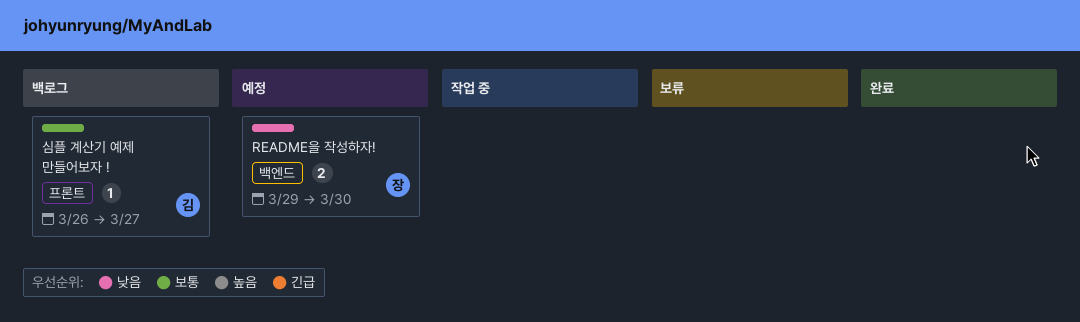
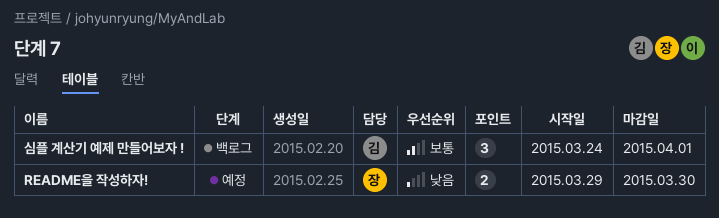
심플 계산기 예제 만들어보자 !, estimate: 1 -> 3
심플 계산기 예제 만들어보자 !, start: Mar 26 -> Mar 24
심플 계산기 예제 만들어보자 !, due: Mar 27 -> Apr 1

